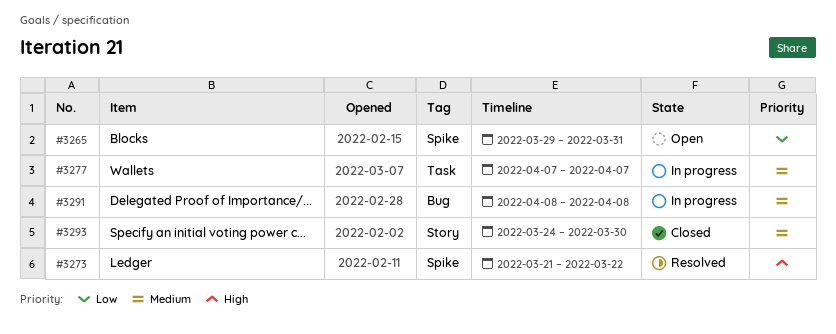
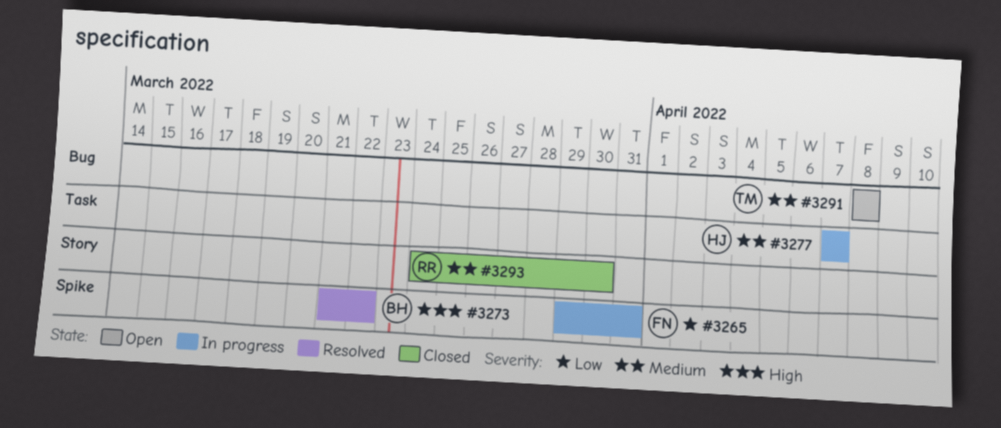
#3265, status: Open -> In progress
#3291, status: In progress -> Open

